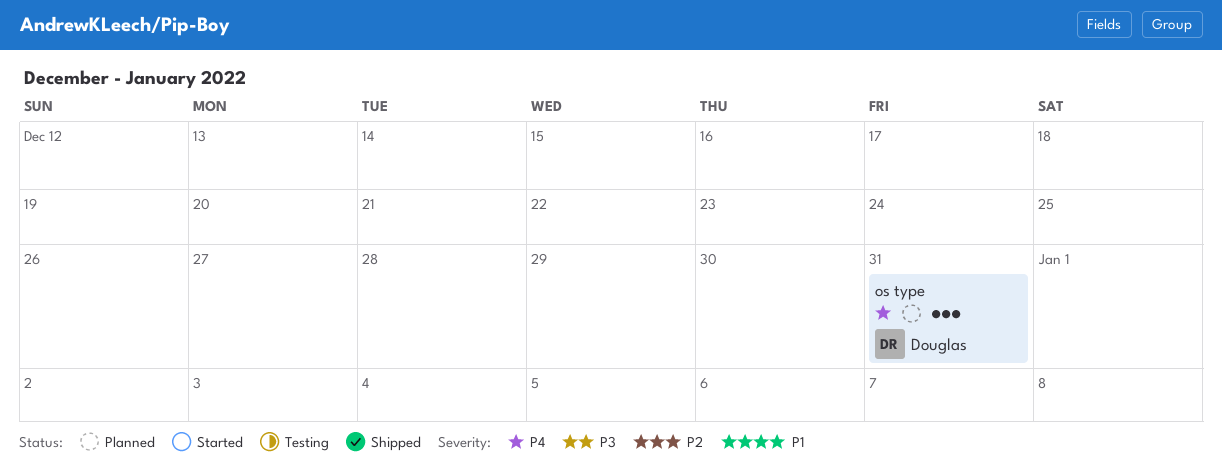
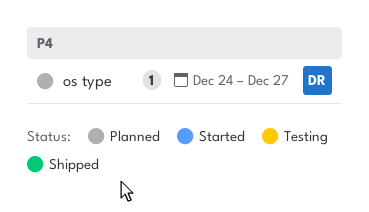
os type, estimate: 3 -> 1
os type, due: Dec 31 -> Dec 27

